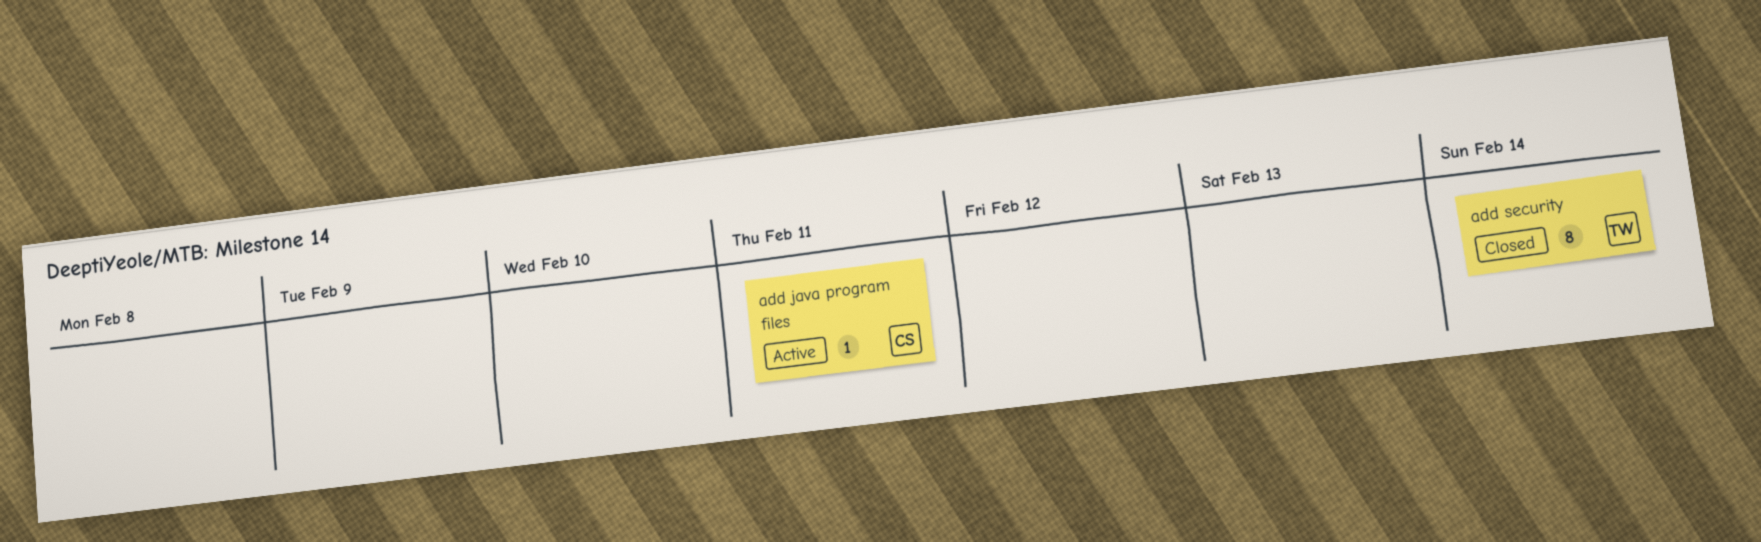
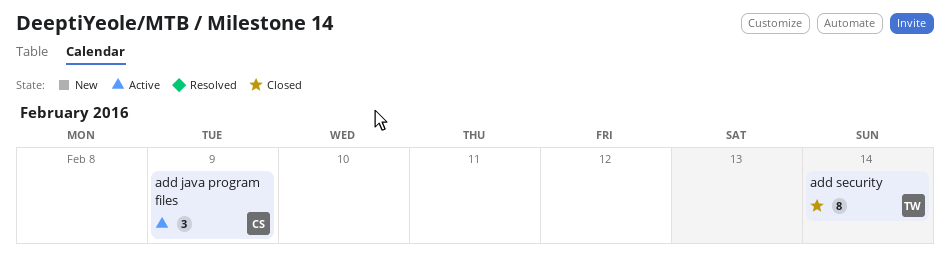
add java program files, estimate: 1 -> 3
add java program files, due: Feb 11 -> Feb 9

